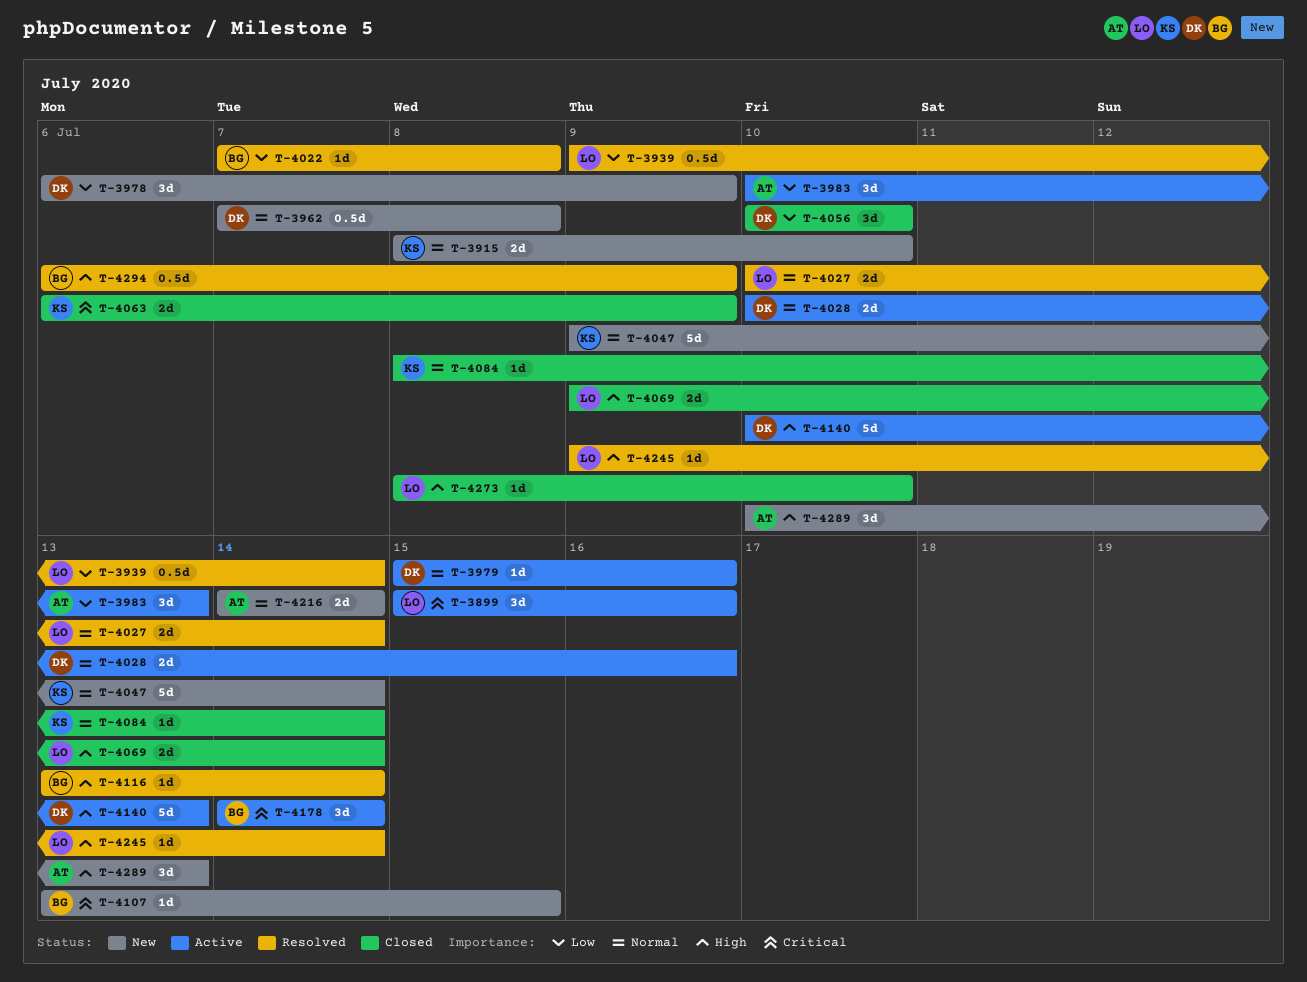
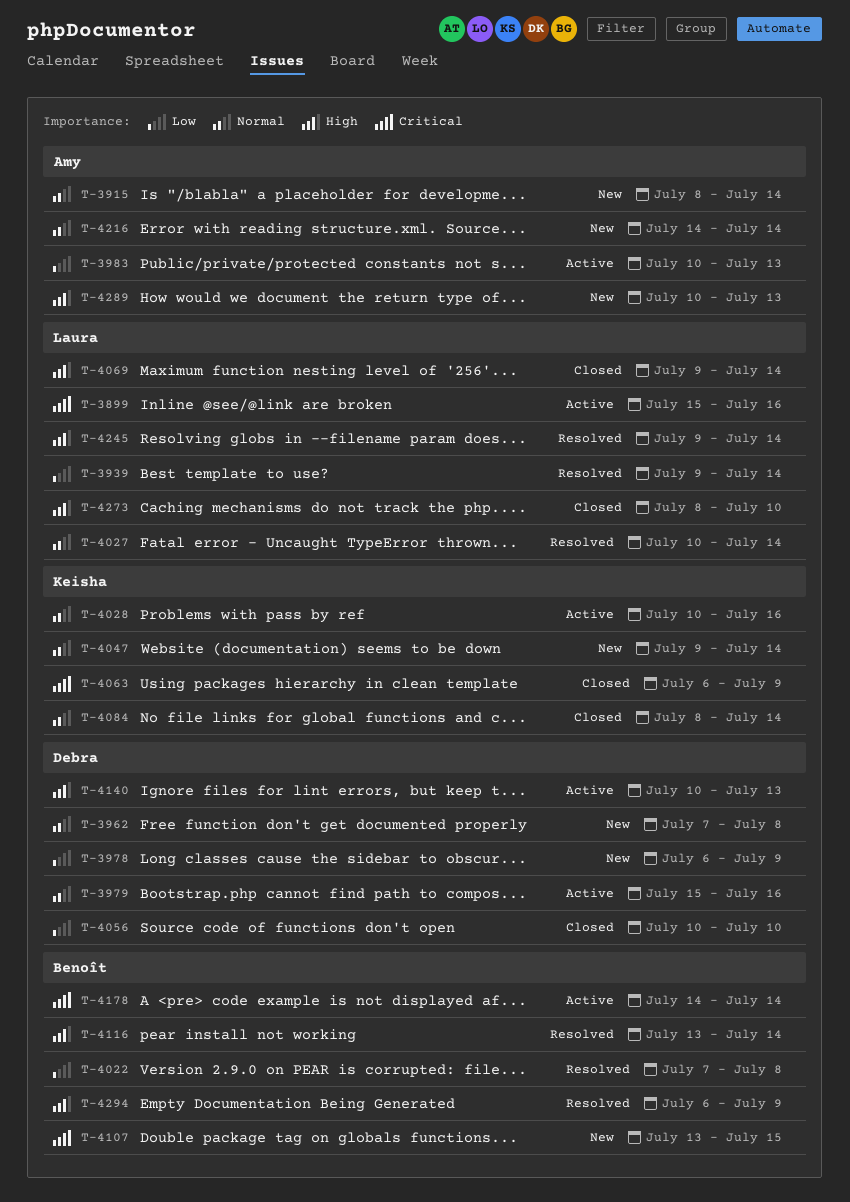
T-3915, owner: Keisha -> Amy
T-3915, due: Jul 10 -> Jul 14
T-4028, owner: Debra -> Keisha

